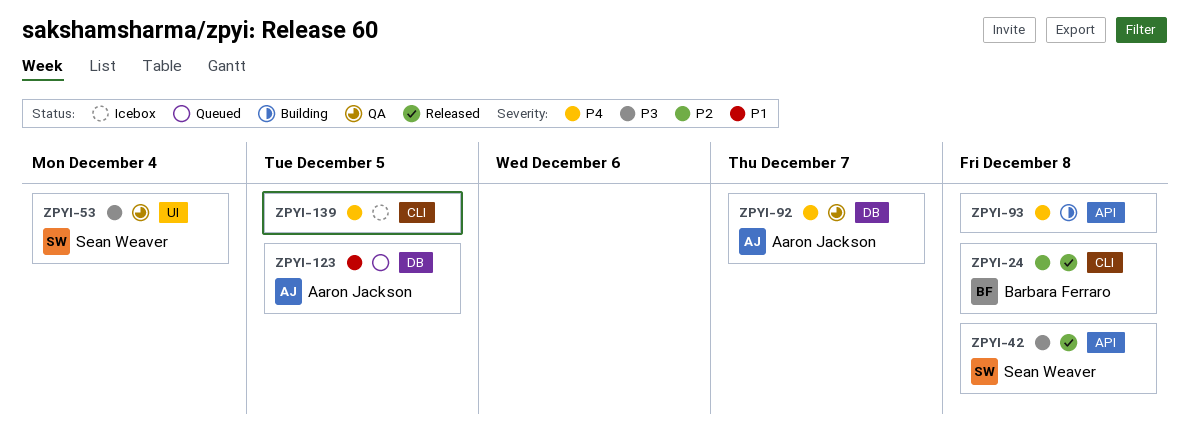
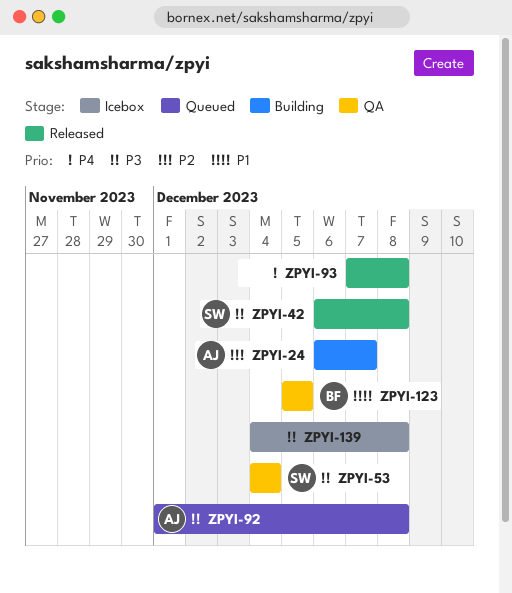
ZPYI-24, status: Released -> Building
ZPYI-24, owner: Barbara Ferraro -> Aaron Jackson
ZPYI-24, due: Dec 8 -> Dec 7
ZPYI-92, status: QA -> Queued
ZPYI-92, priority: P4 -> P3
ZPYI-92, due: Dec 7 -> Dec 8
ZPYI-93, status: Building -> Released
ZPYI-123, status: Queued -> QA
ZPYI-123, owner: Aaron Jackson -> Barbara Ferraro
ZPYI-139, priority: P4 -> P3
ZPYI-139, due: Dec 5 -> Dec 8

